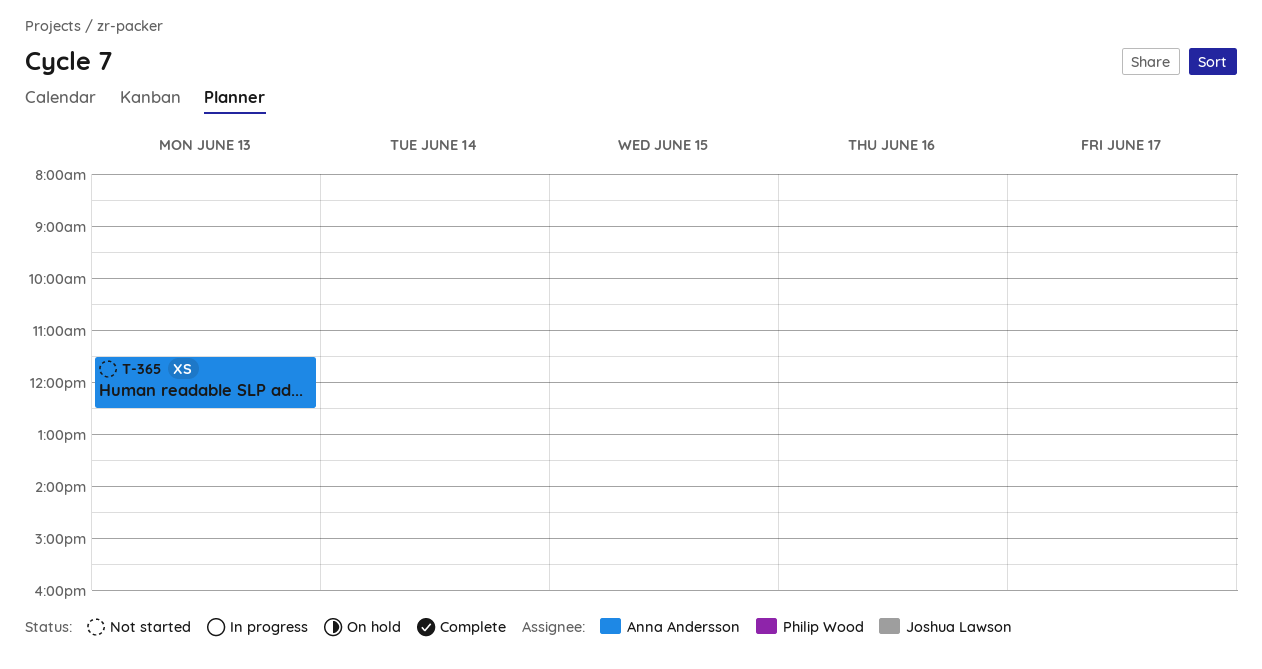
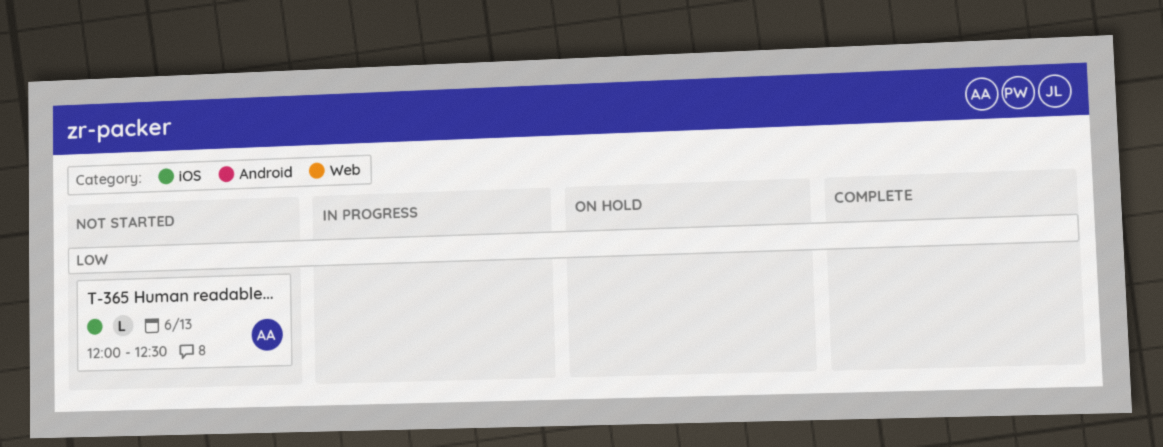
T-365, estimate: XS -> L
T-365, begins: 11:30 -> 12:00

